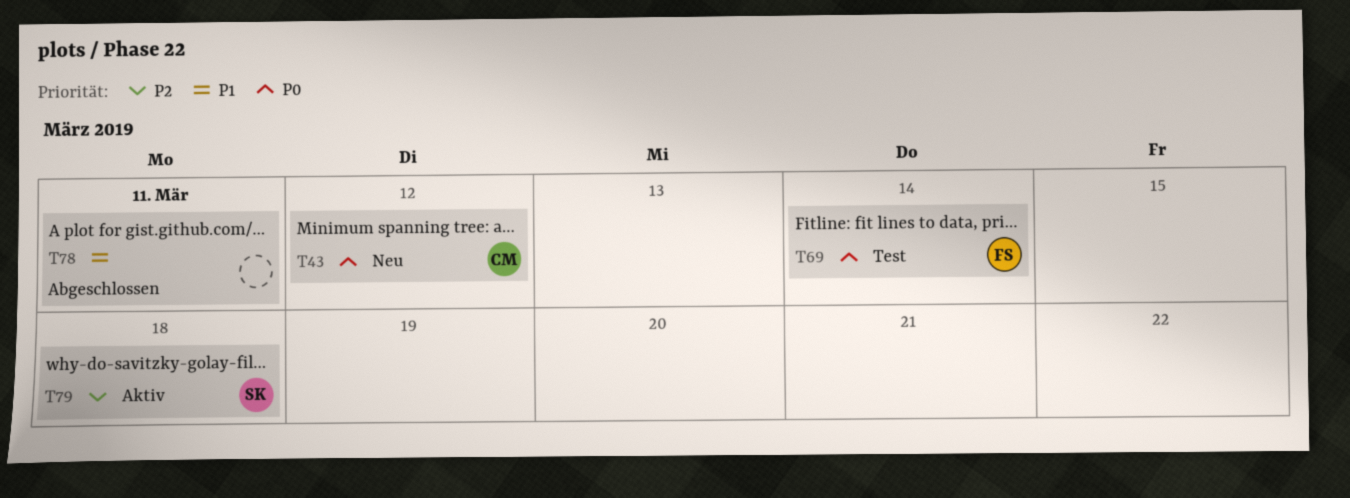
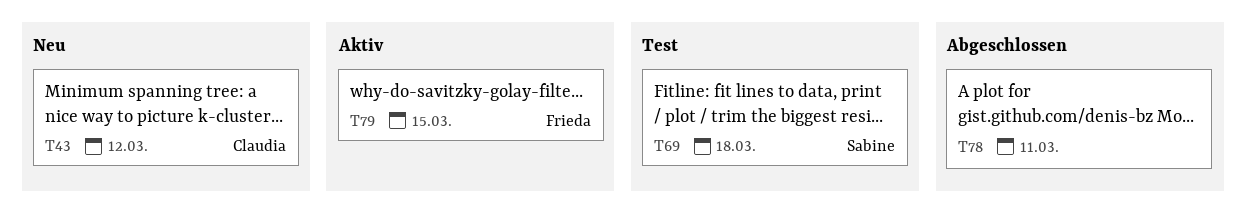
T69, owner: Frieda -> Sabine
T69, due: Mar 14 -> Mar 18
T79, owner: Sabine -> Frieda
T79, due: Mar 18 -> Mar 15

